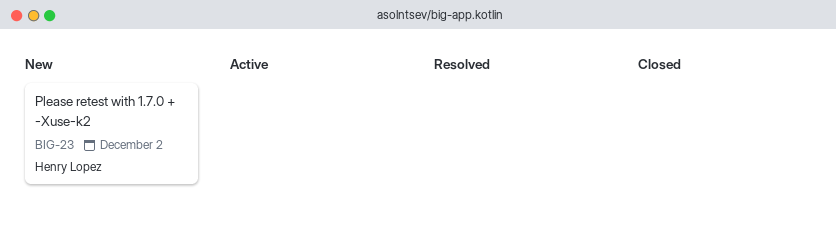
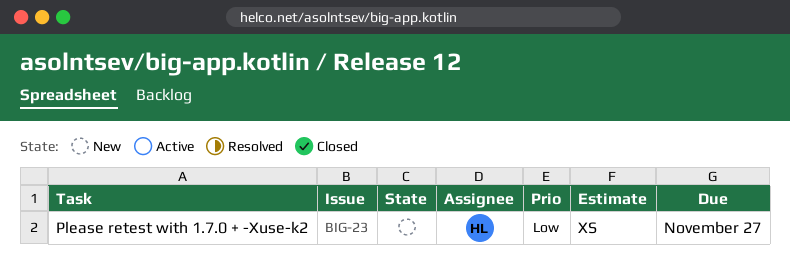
BIG-23, due: Dec 2 -> Nov 27

